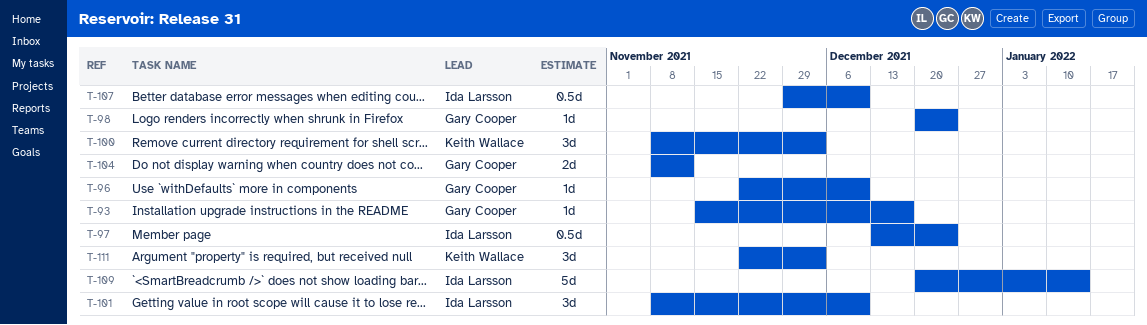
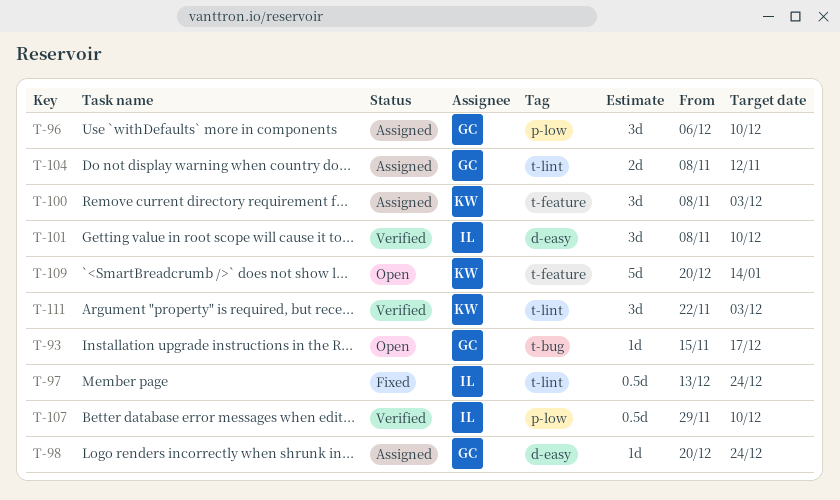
T-96, estimate: 1d -> 3d
T-96, start: Nov 22 -> Dec 6
T-109, owner: Ida Larsson -> Keith Wallace

